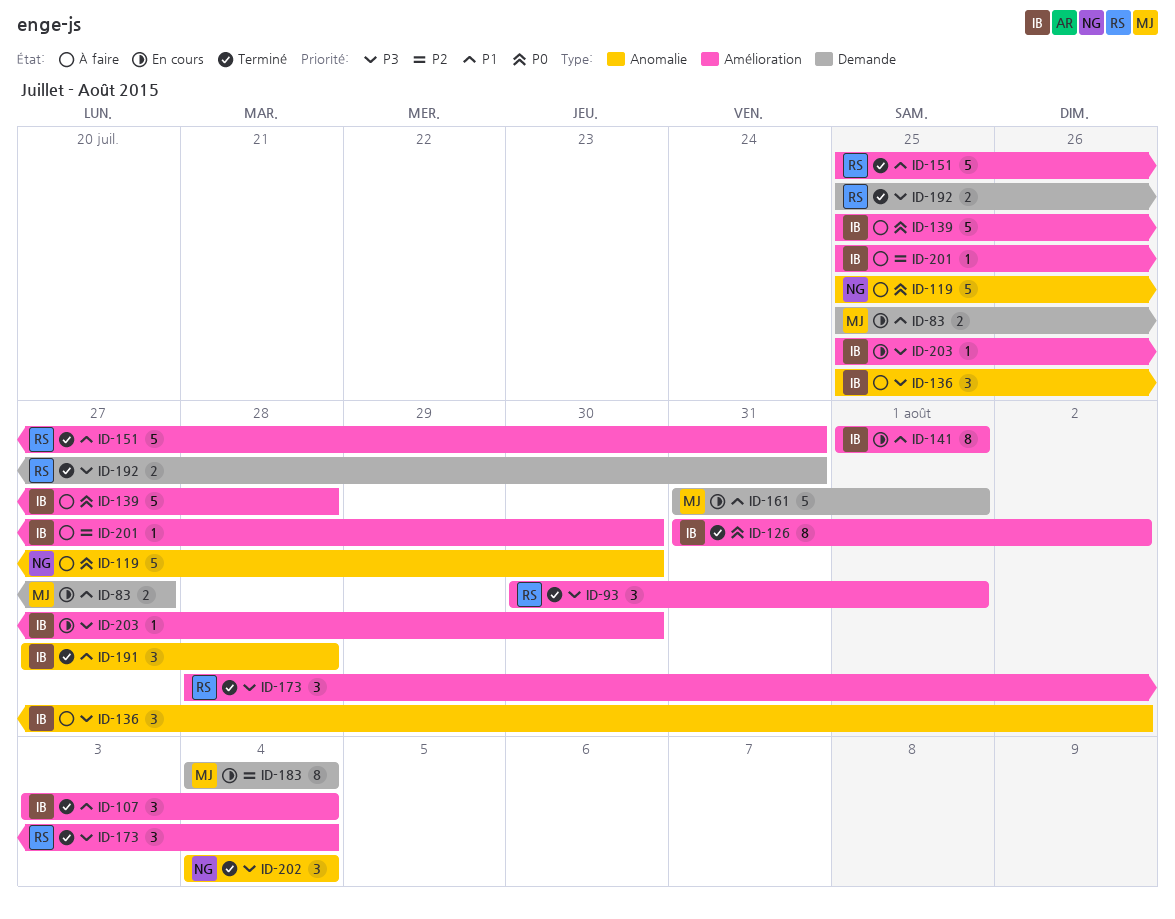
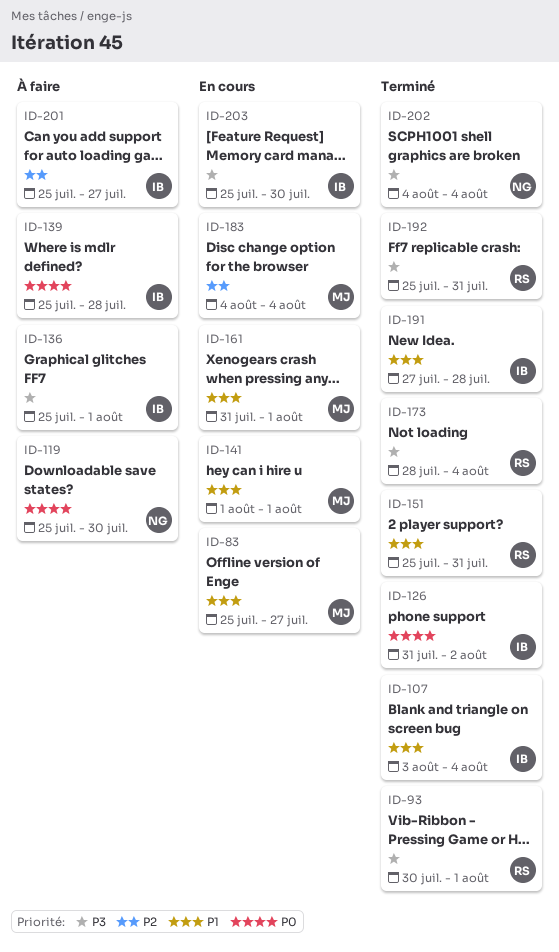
ID-136, due: Aug 2 -> Aug 1
ID-141, owner: IB -> MJ
ID-201, due: Jul 30 -> Jul 27

